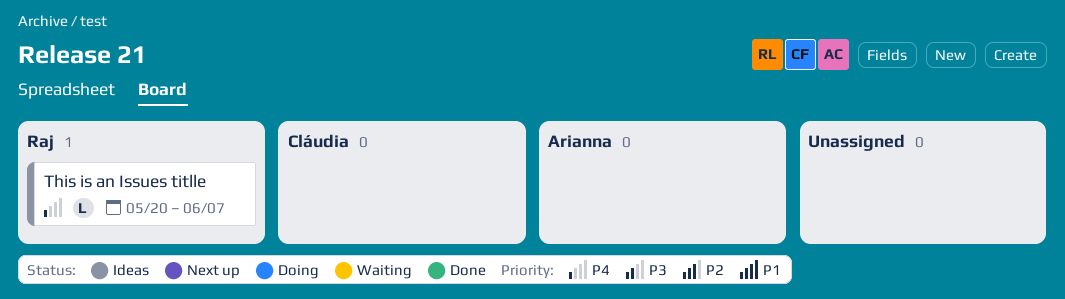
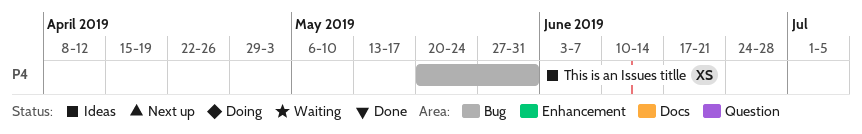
This is an Issues titlle, estimate: L -> XS
This is an Issues titlle, due: Jun 7 -> May 31

